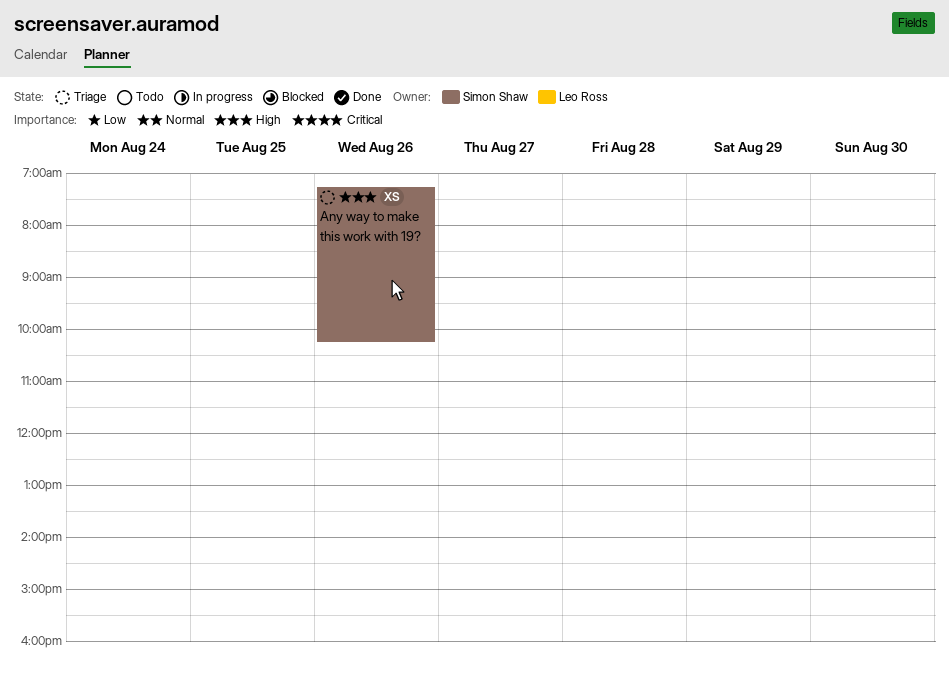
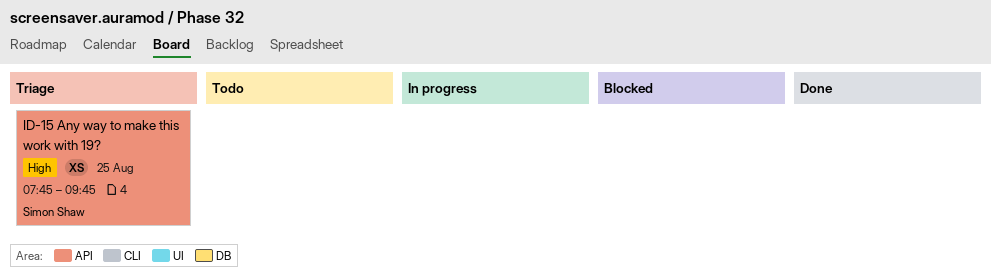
Any way to make this work with 19?, day: Aug 26 -> Aug 25
Any way to make this work with 19?, begins: 07:15 -> 07:45
Any way to make this work with 19?, ends: 10:15 -> 09:45

